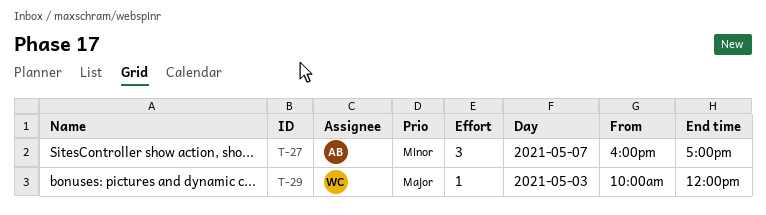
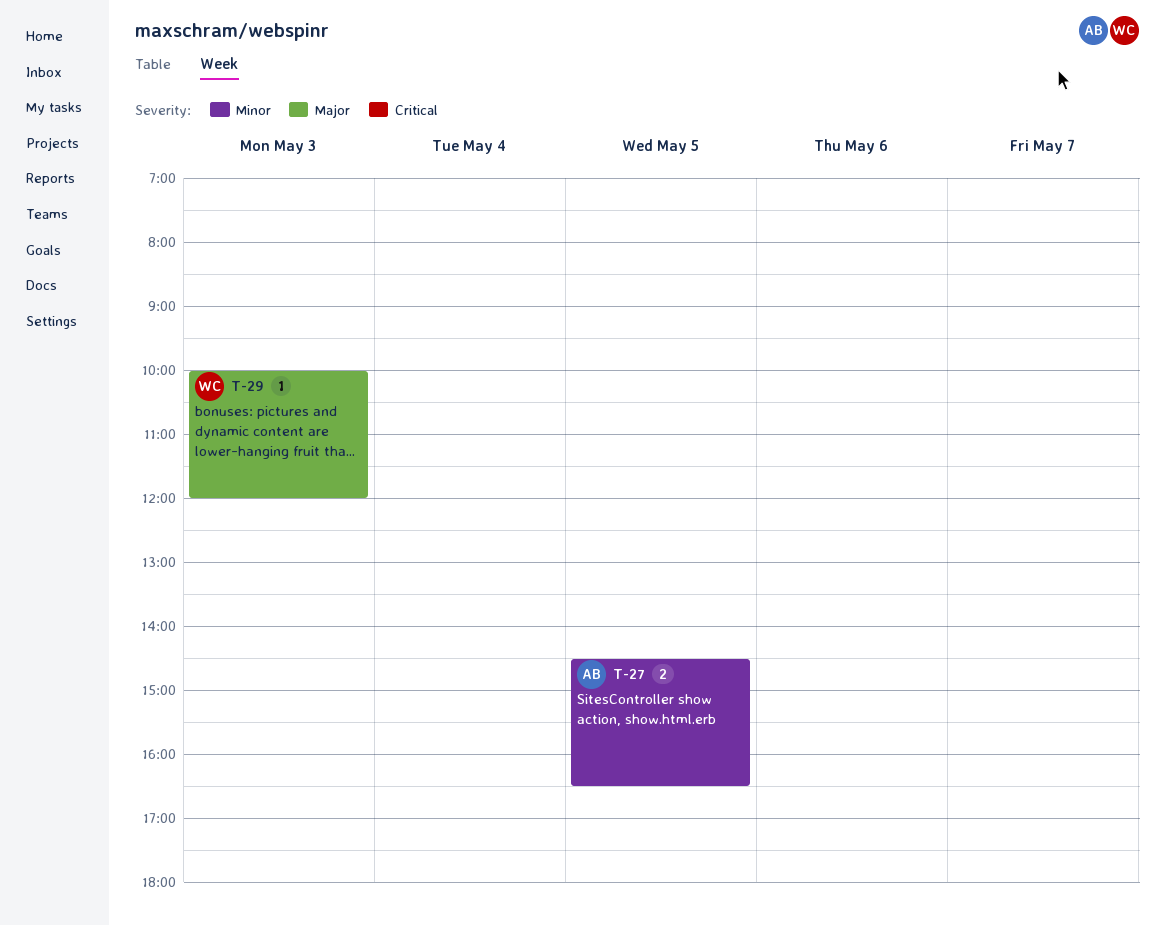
T-27, estimate: 3 -> 2
T-27, day: May 7 -> May 5
T-27, begins: 16:00 -> 14:30
T-27, ends: 17:00 -> 16:30

